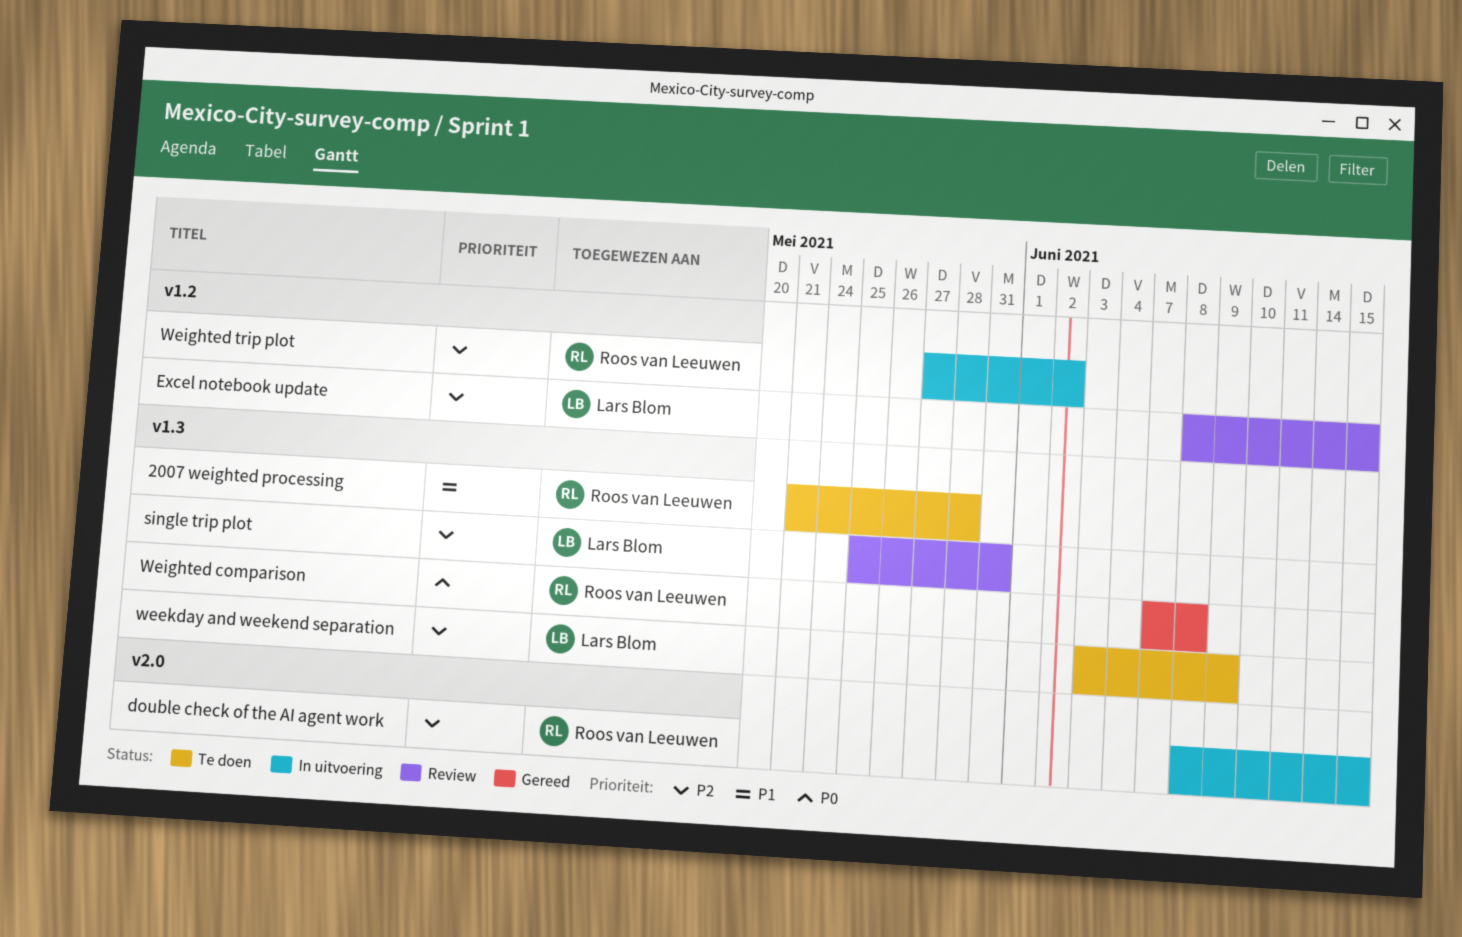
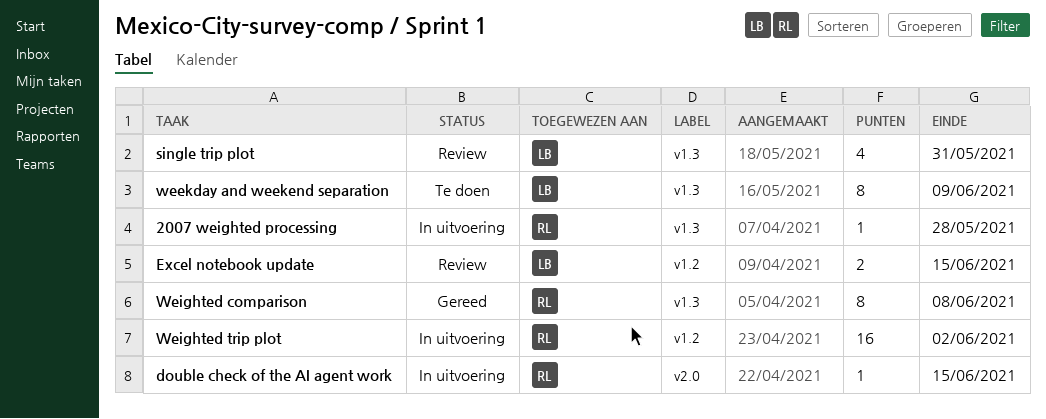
2007 weighted processing, status: Te doen -> In uitvoering

